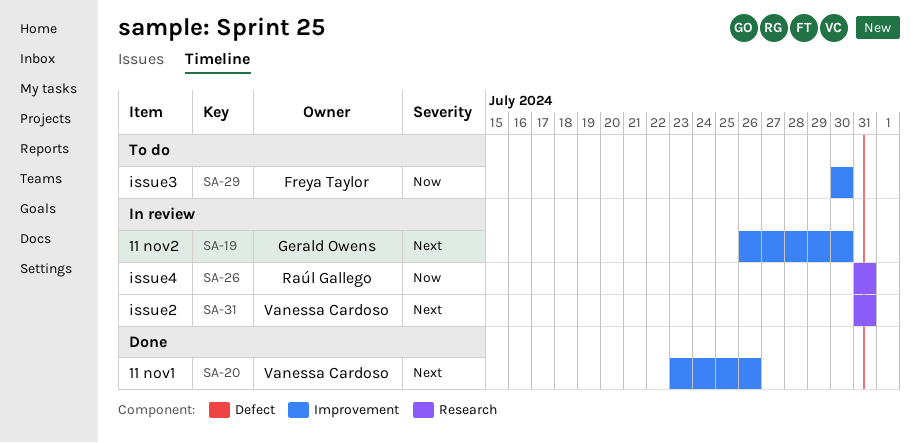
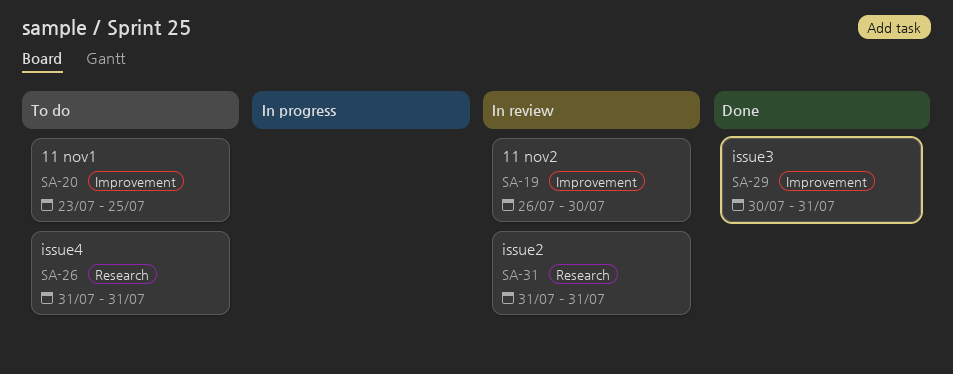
SA-20, status: Done -> To do
SA-20, due: Jul 26 -> Jul 25
SA-26, status: In review -> To do
SA-29, status: To do -> Done
SA-29, due: Jul 30 -> Jul 31

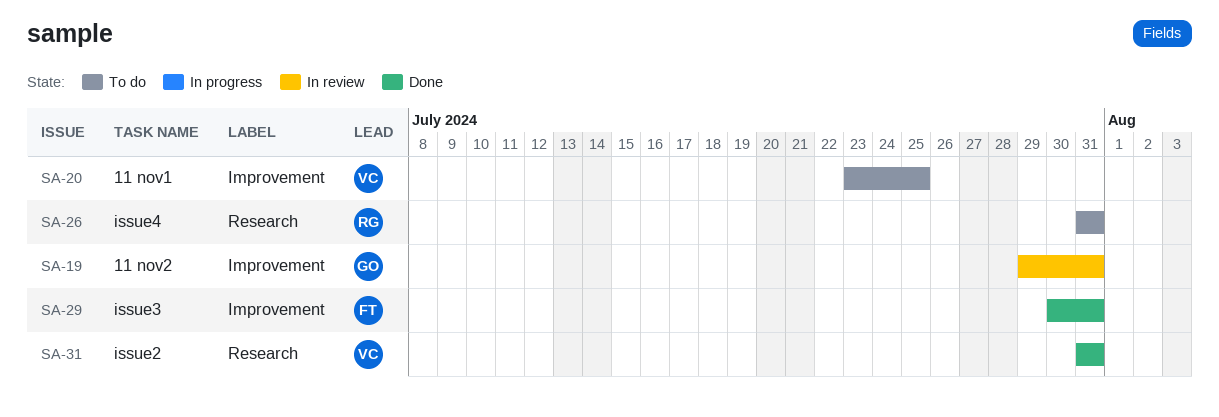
SA-19, start: Jul 26 -> Jul 29
SA-19, due: Jul 30 -> Jul 31
SA-31, status: In review -> Done

